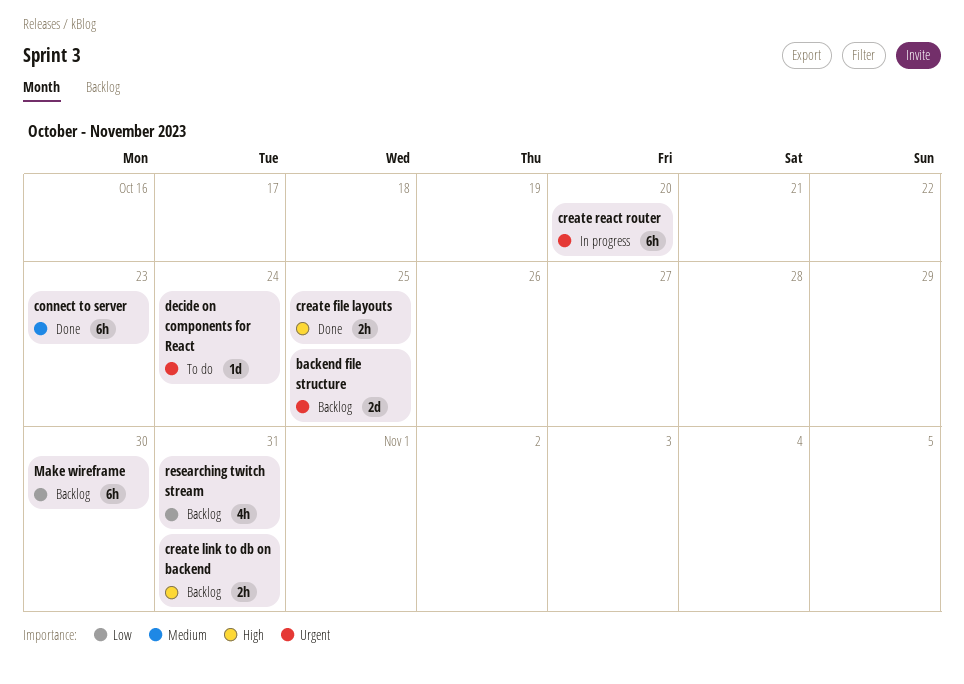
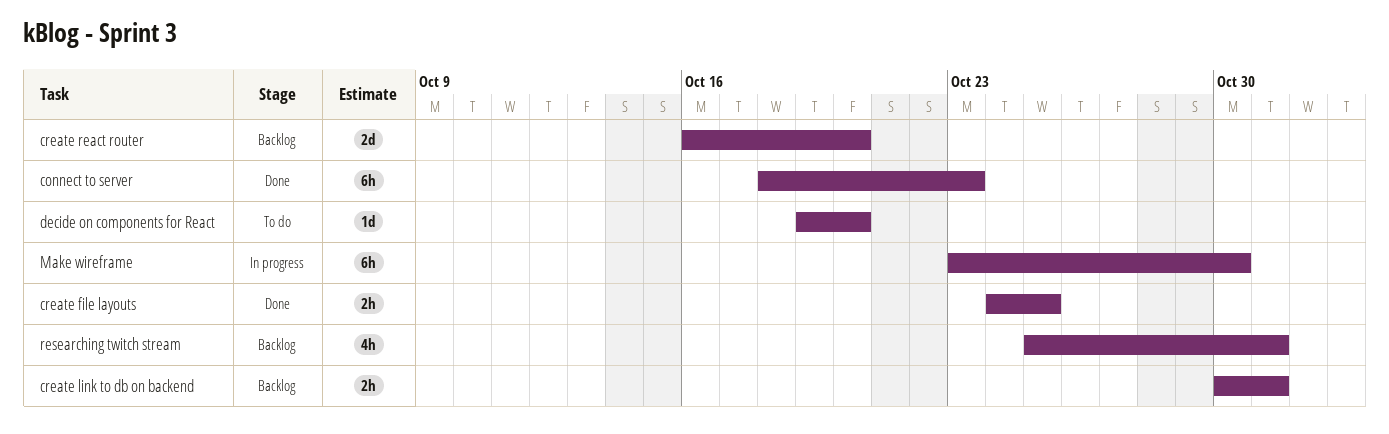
backend file structure: present -> none
create react router, status: In progress -> Backlog
create react router, estimate: 6h -> 2d
decide on components for React, due: Oct 24 -> Oct 20
Make wireframe, status: Backlog -> In progress

